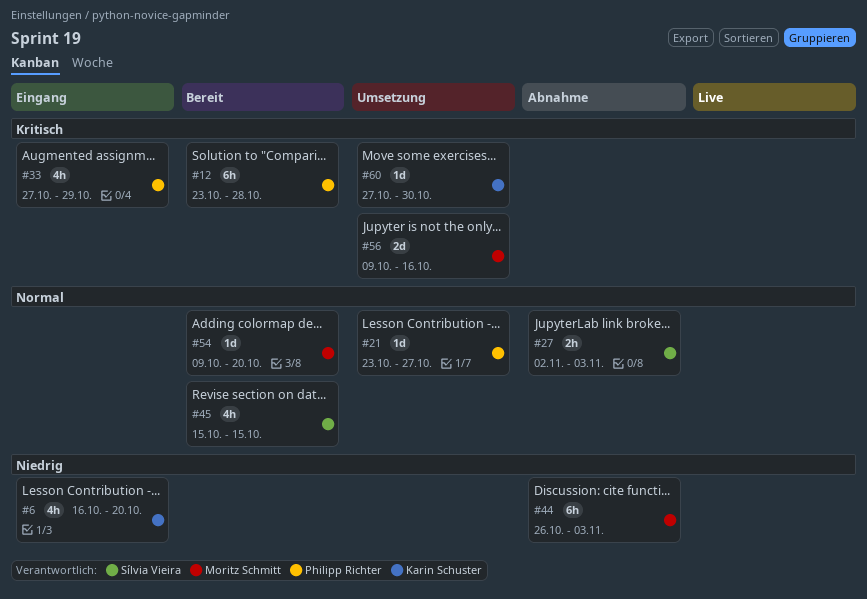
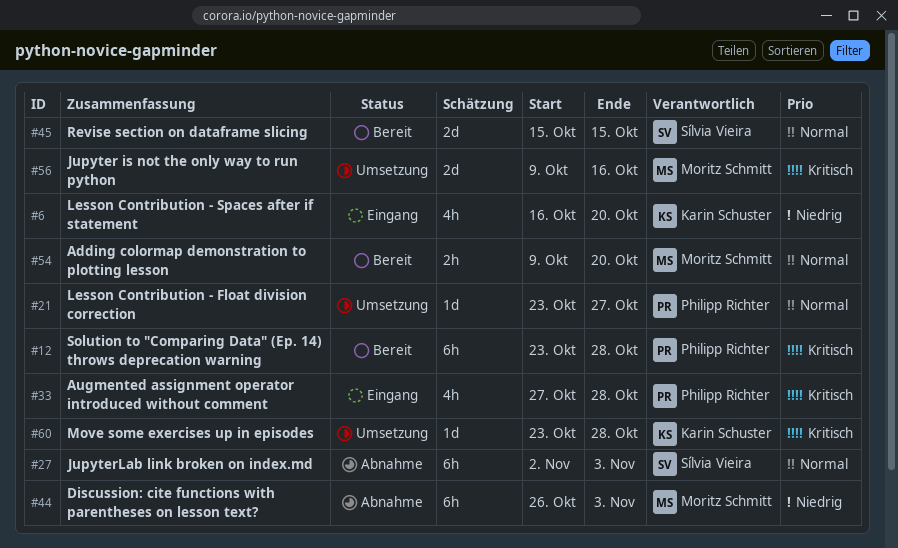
#27, estimate: 2h -> 6h
#33, due: Oct 29 -> Oct 28
#45, estimate: 4h -> 2d
#54, estimate: 1d -> 2h
#60, start: Oct 27 -> Oct 23
#60, due: Oct 30 -> Oct 28

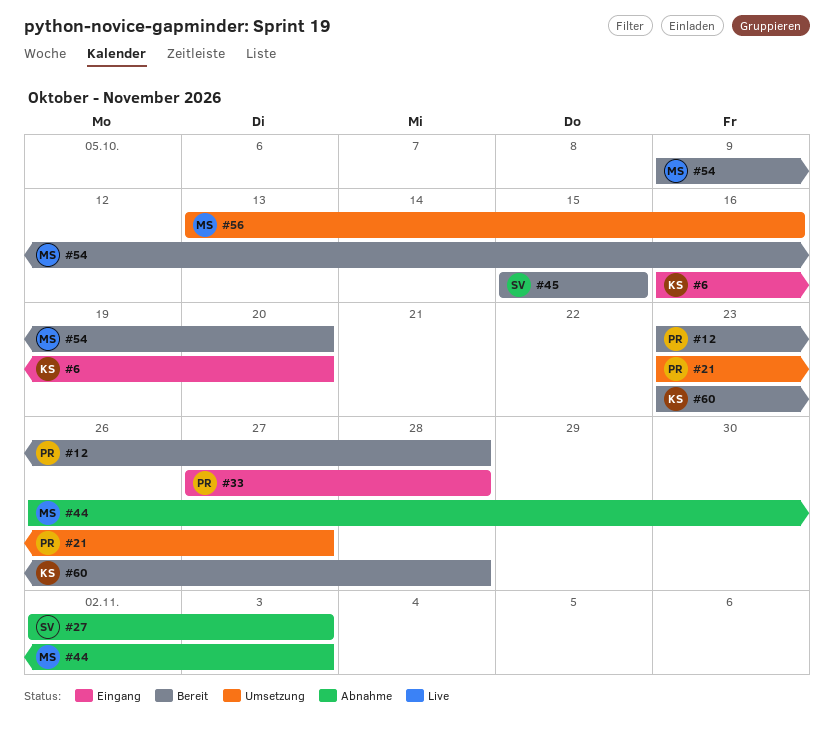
#56, start: Oct 9 -> Oct 13
#60, status: Umsetzung -> Bereit

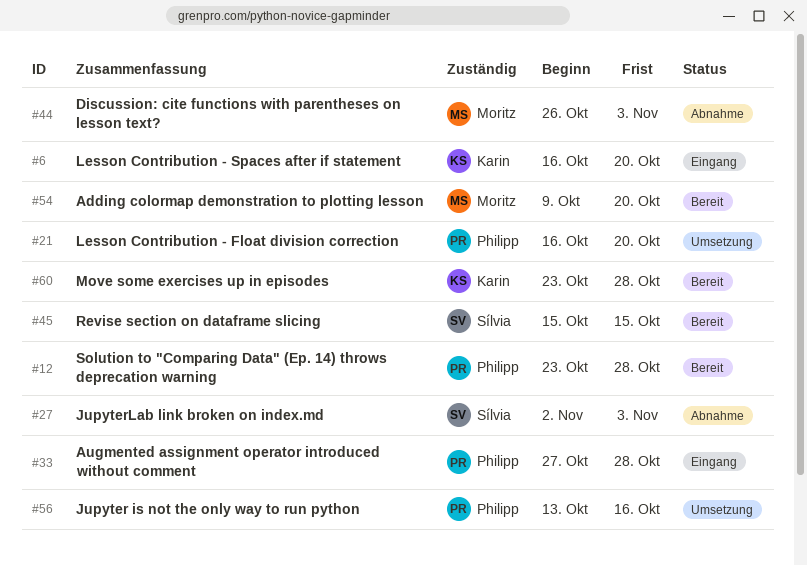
#21, start: Oct 23 -> Oct 16
#21, due: Oct 27 -> Oct 20
#56, owner: Moritz -> Philipp

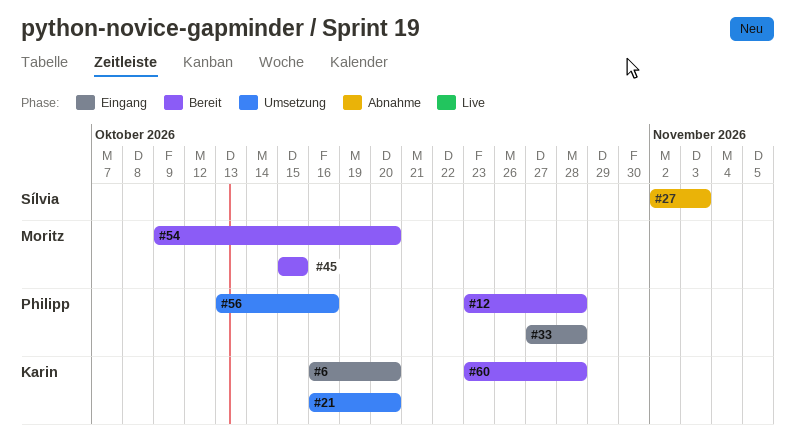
#21, owner: Philipp -> Karin
#44: present -> none
#45, owner: Sílvia -> Moritz

